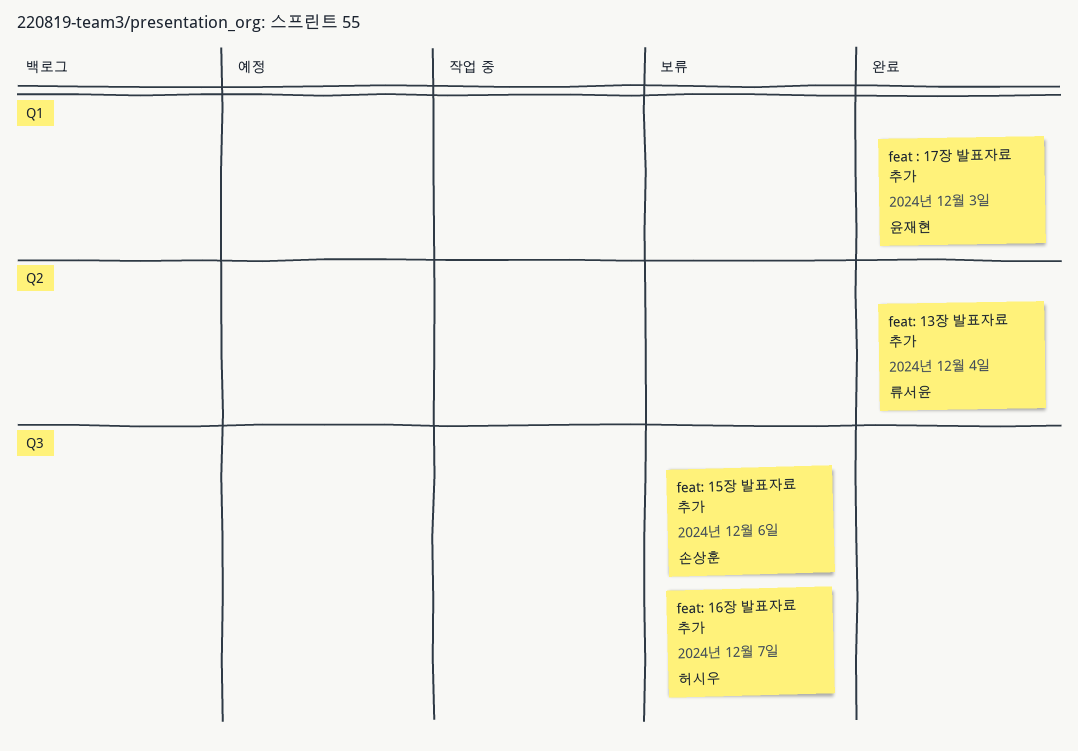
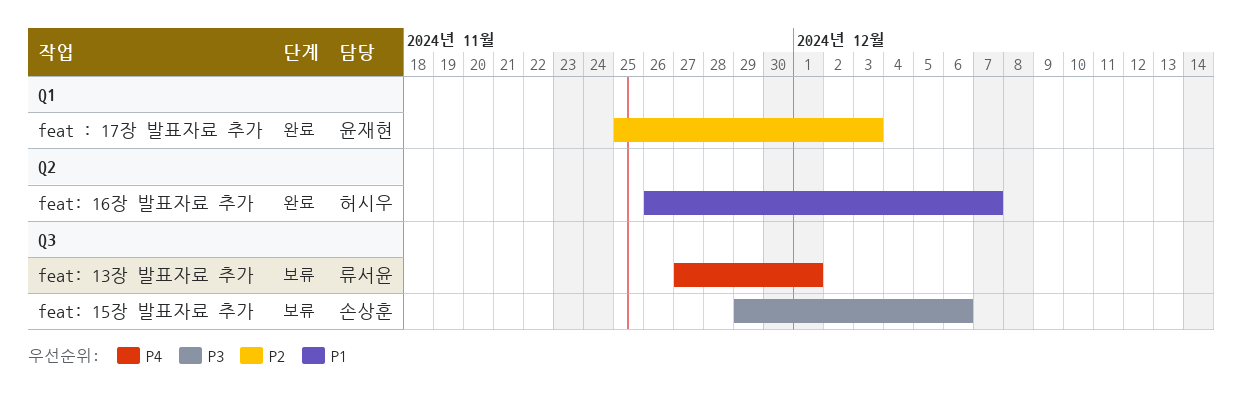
feat: 13장 발표자료 추가, status: 완료 -> 보류
feat: 13장 발표자료 추가, label: Q2 -> Q3
feat: 13장 발표자료 추가, due: Dec 4 -> Dec 1
feat: 16장 발표자료 추가, status: 보류 -> 완료
feat: 16장 발표자료 추가, label: Q3 -> Q2

